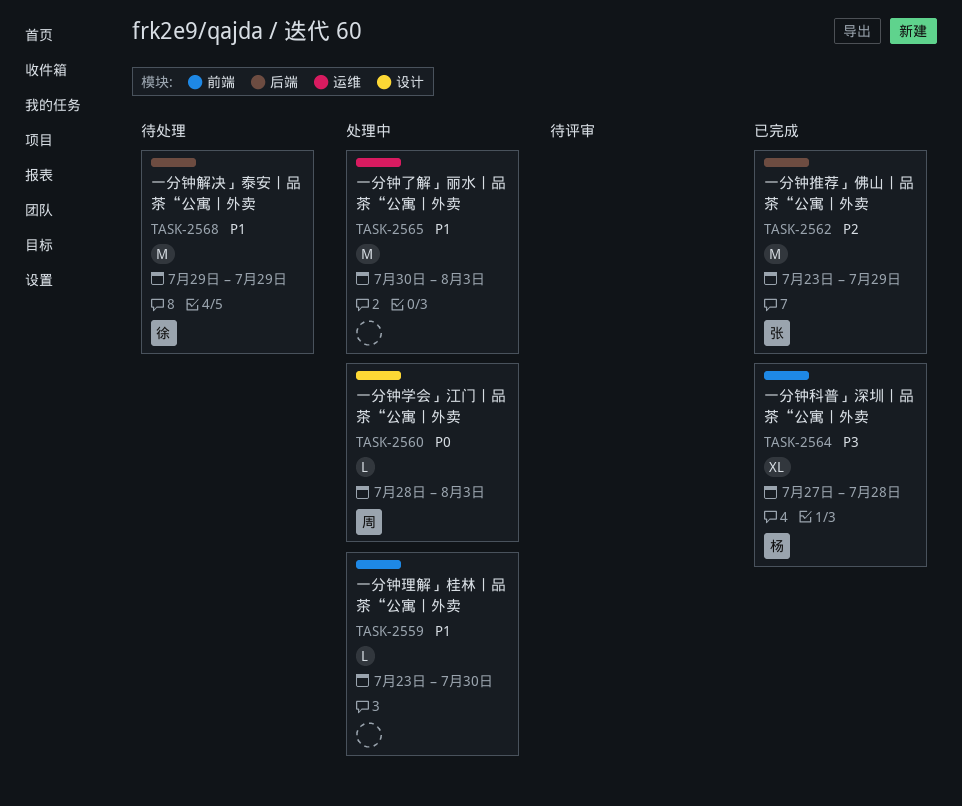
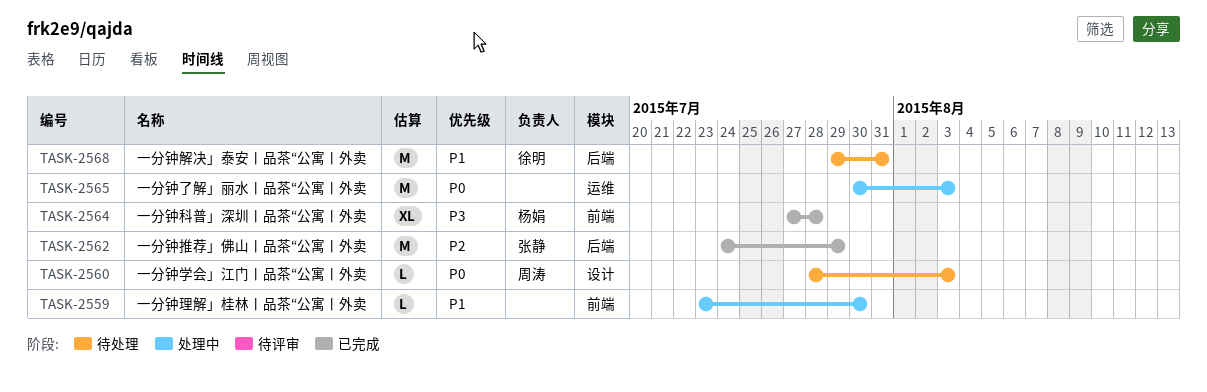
TASK-2560, status: 处理中 -> 待处理
TASK-2562, start: Jul 23 -> Jul 24
TASK-2565, priority: P1 -> P0
TASK-2568, due: Jul 29 -> Jul 31

